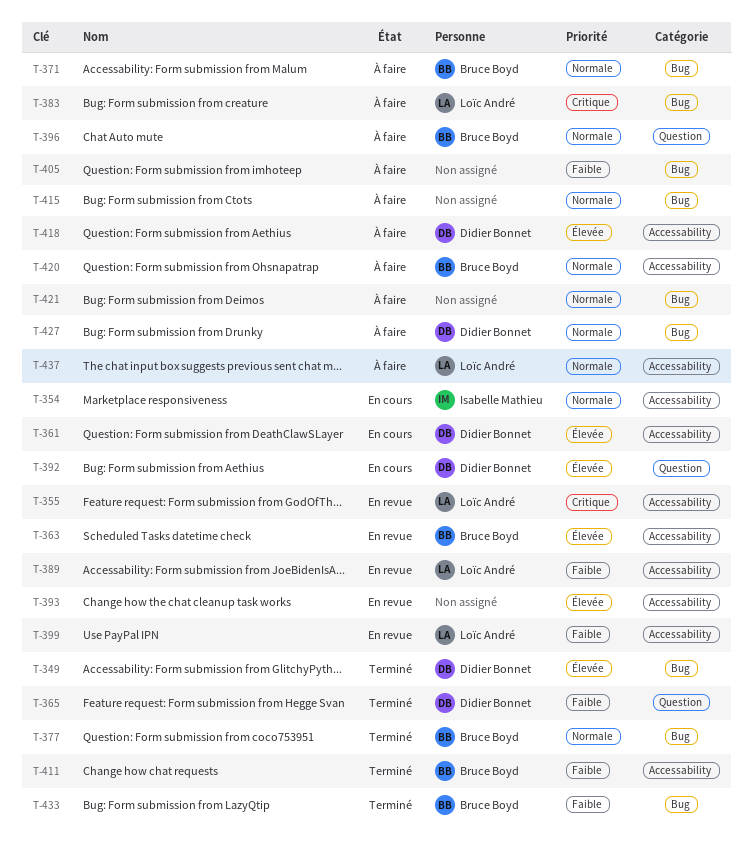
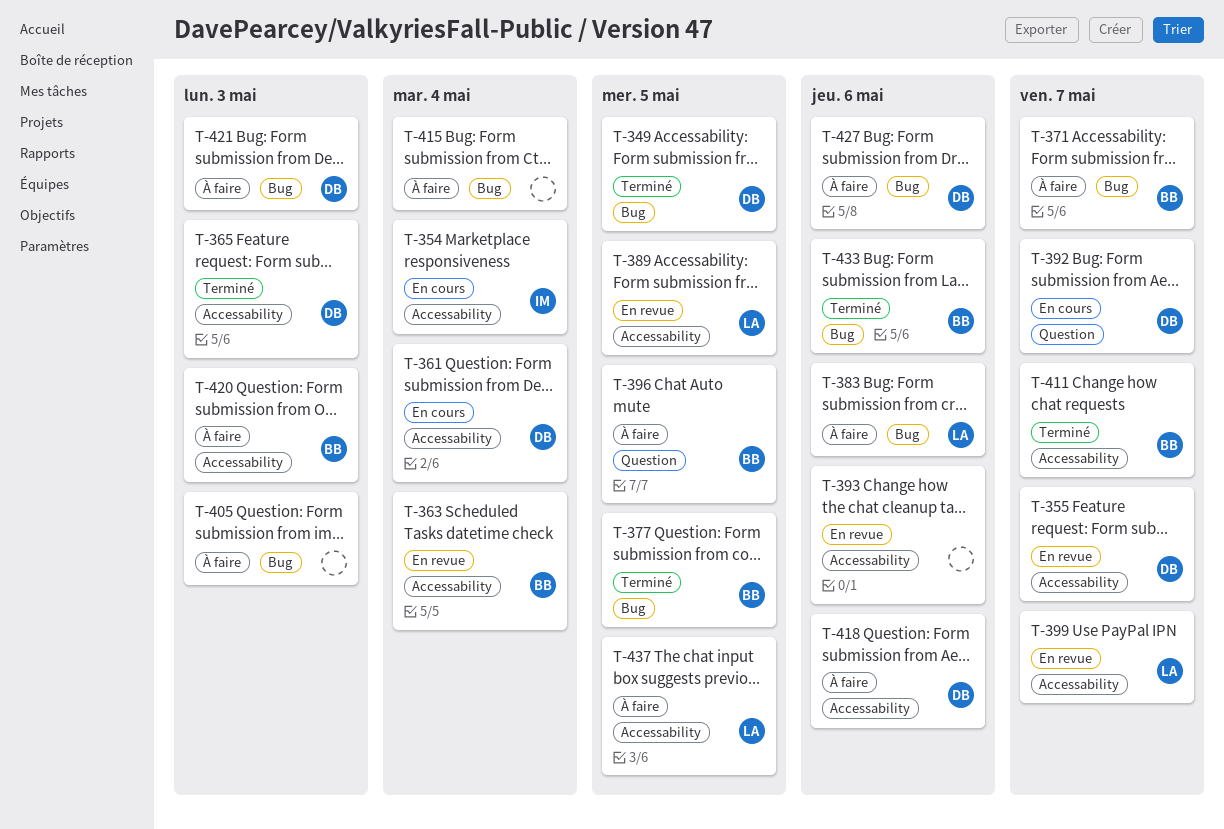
T-355, owner: Loïc André -> Didier Bonnet
T-365, label: Question -> Accessability
T-421, owner: none -> Didier Bonnet

